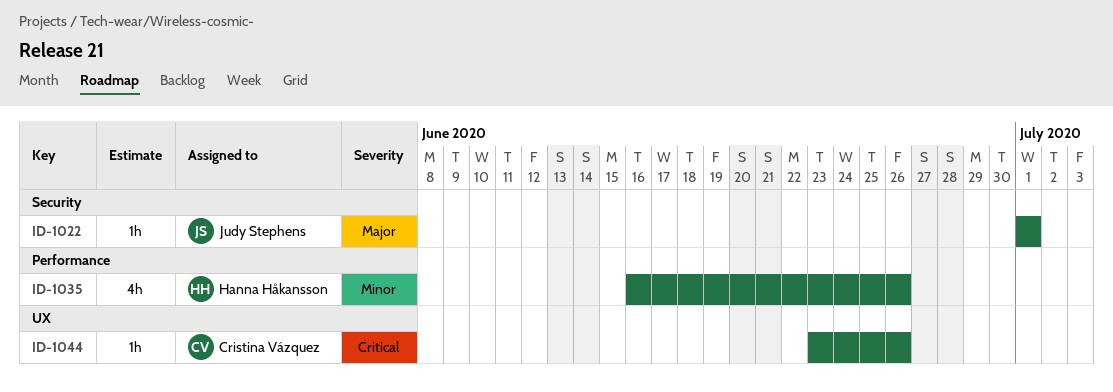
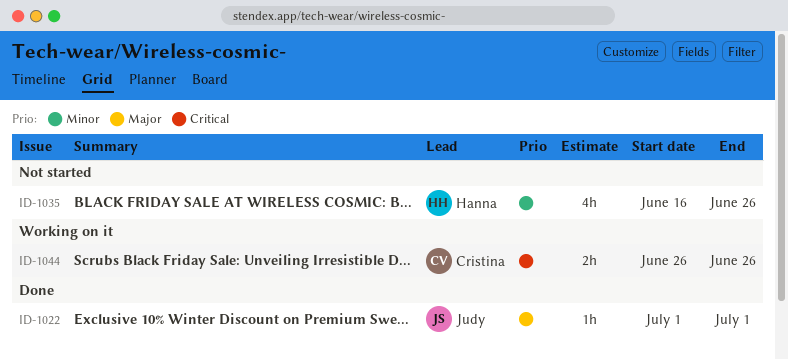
ID-1044, estimate: 1h -> 2h
ID-1044, start: Jun 23 -> Jun 26

